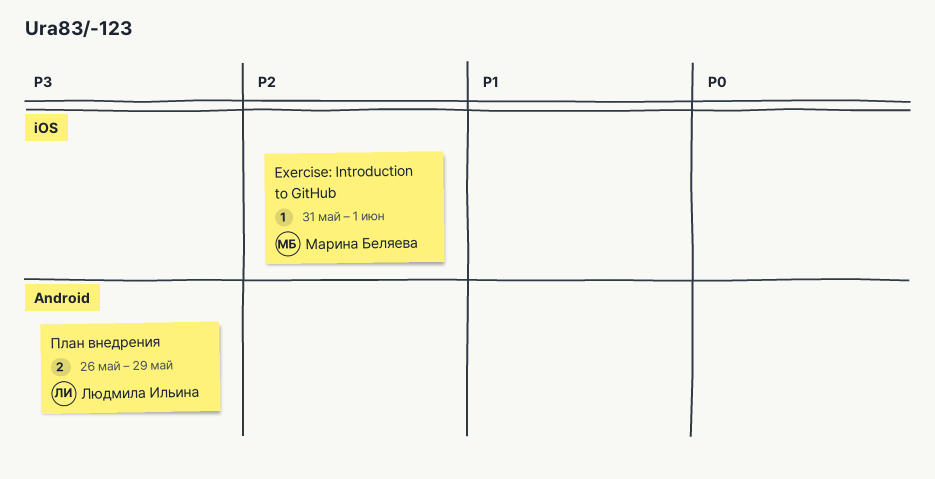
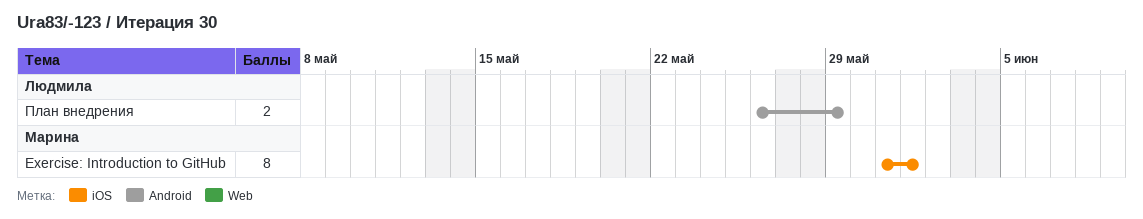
Exercise: Introduction to GitHub, estimate: 1 -> 8

